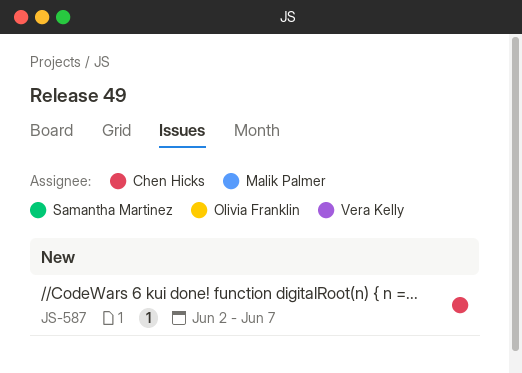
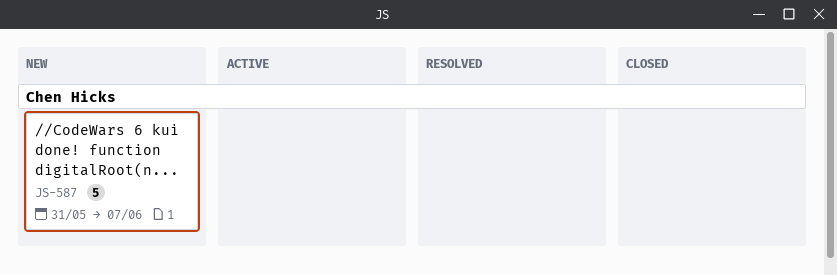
JS-587, estimate: 1 -> 5
JS-587, start: Jun 2 -> May 31

